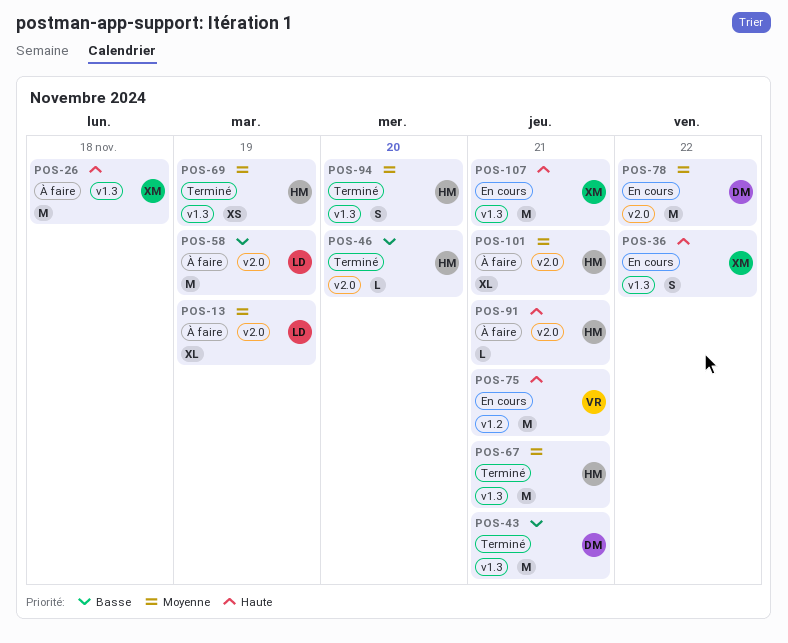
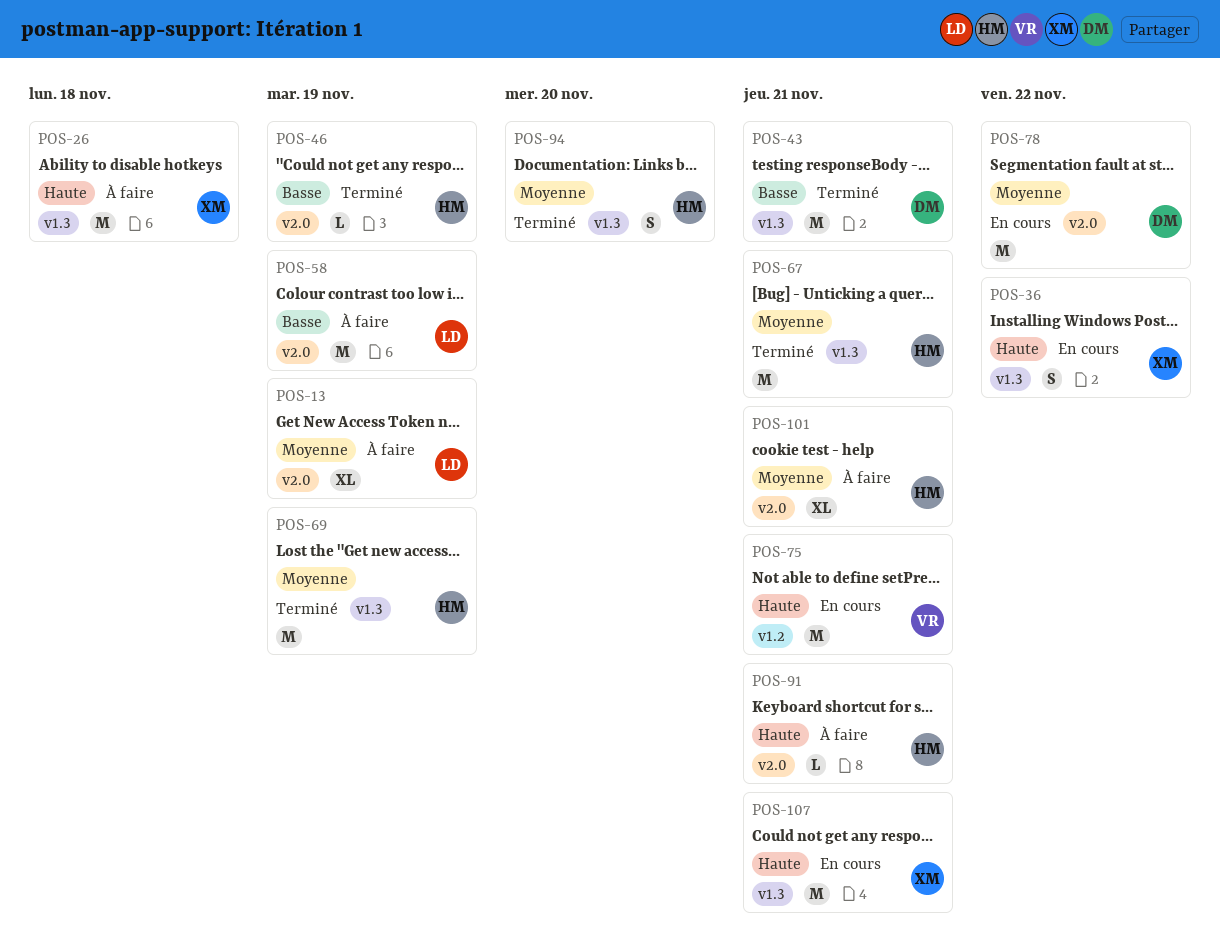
POS-46, due: Nov 20 -> Nov 19
POS-69, estimate: XS -> M

